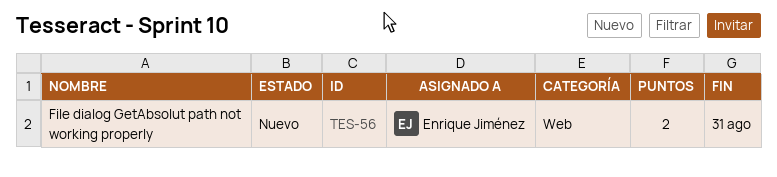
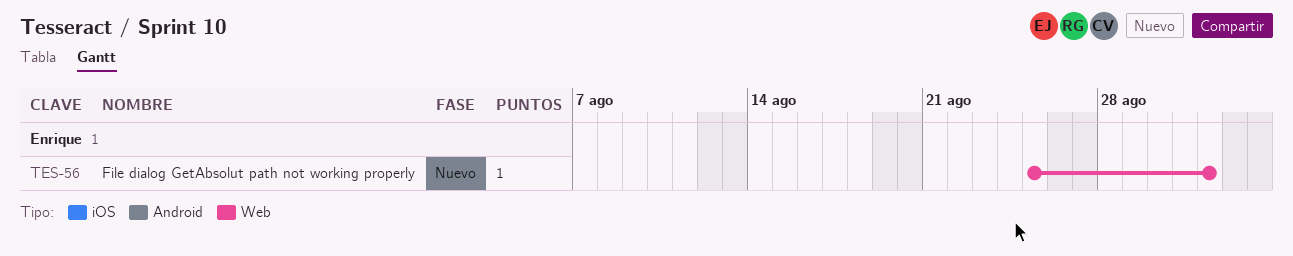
TES-56, estimate: 2 -> 1
TES-56, due: Aug 31 -> Sep 1

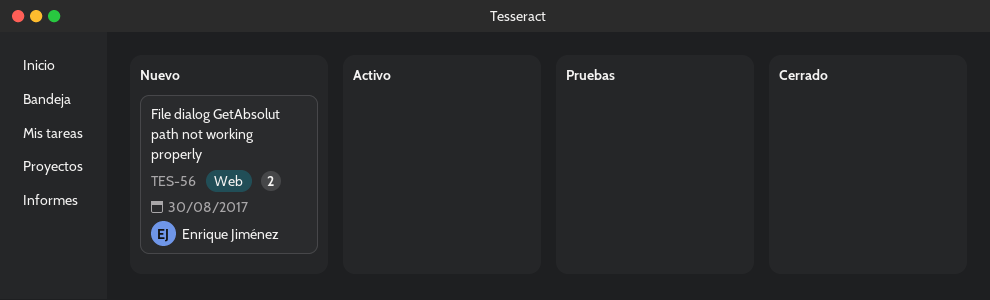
TES-56, estimate: 1 -> 2
TES-56, due: Sep 1 -> Aug 30

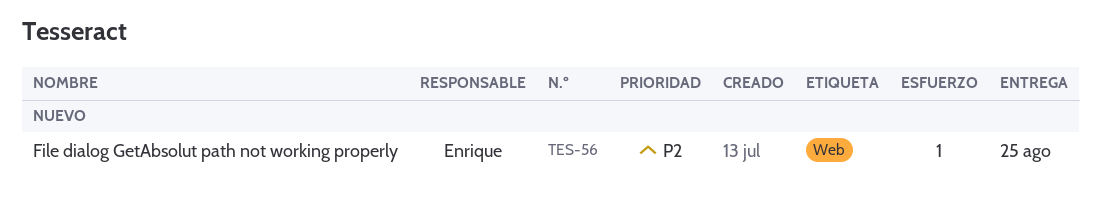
TES-56, estimate: 2 -> 1
TES-56, due: Aug 30 -> Aug 25

